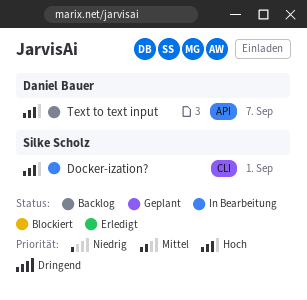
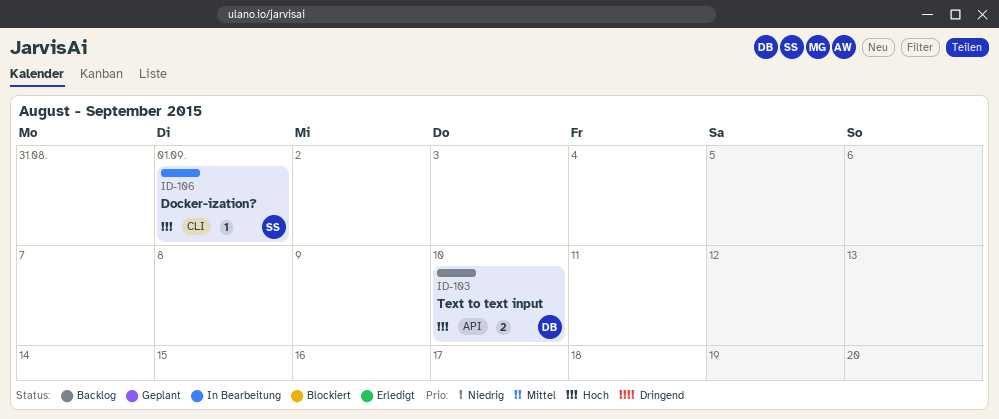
Text to text input, due: Sep 7 -> Sep 10

